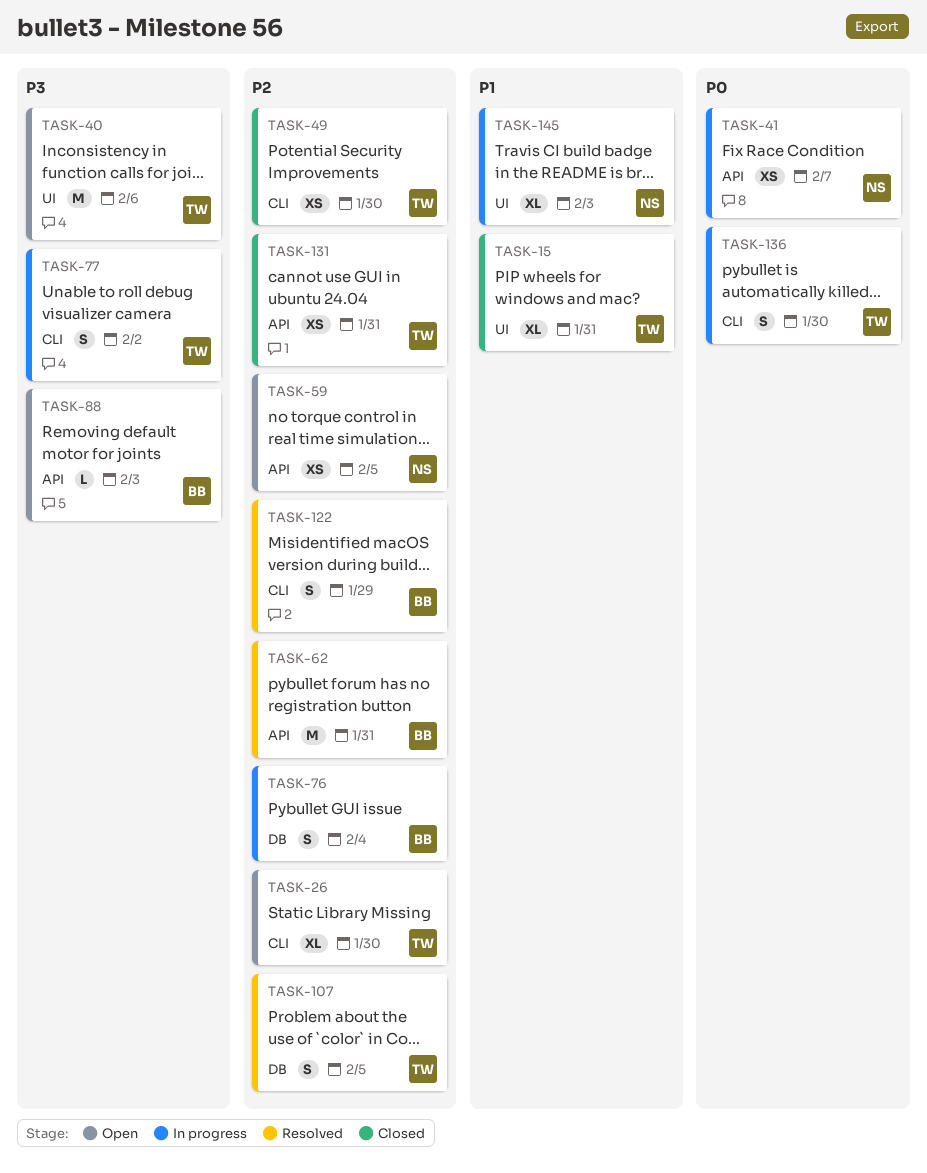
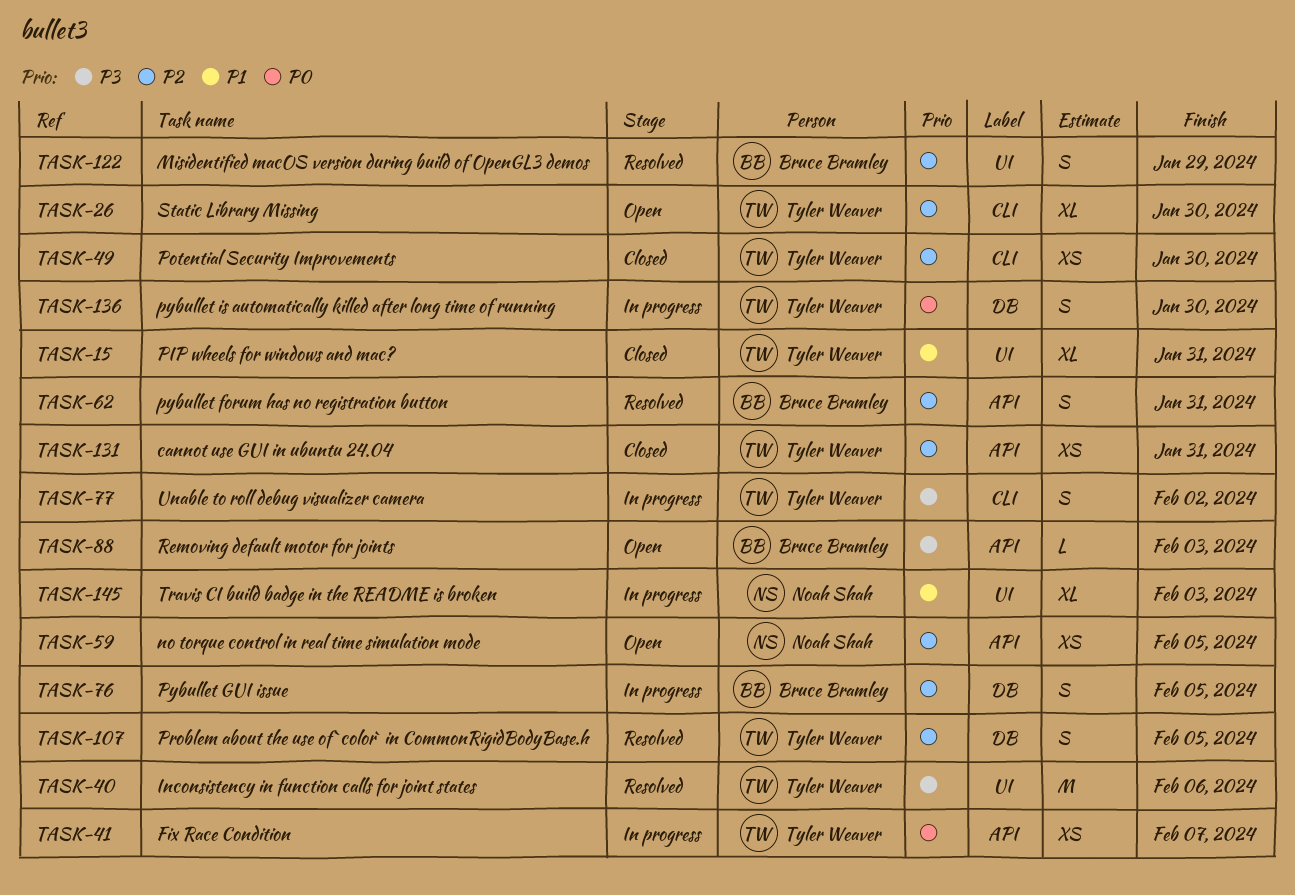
TASK-40, status: Open -> Resolved
TASK-41, owner: Noah Shah -> Tyler Weaver
TASK-62, estimate: M -> S
TASK-76, due: Feb 4 -> Feb 5
TASK-122, label: CLI -> UI
TASK-136, label: CLI -> DB

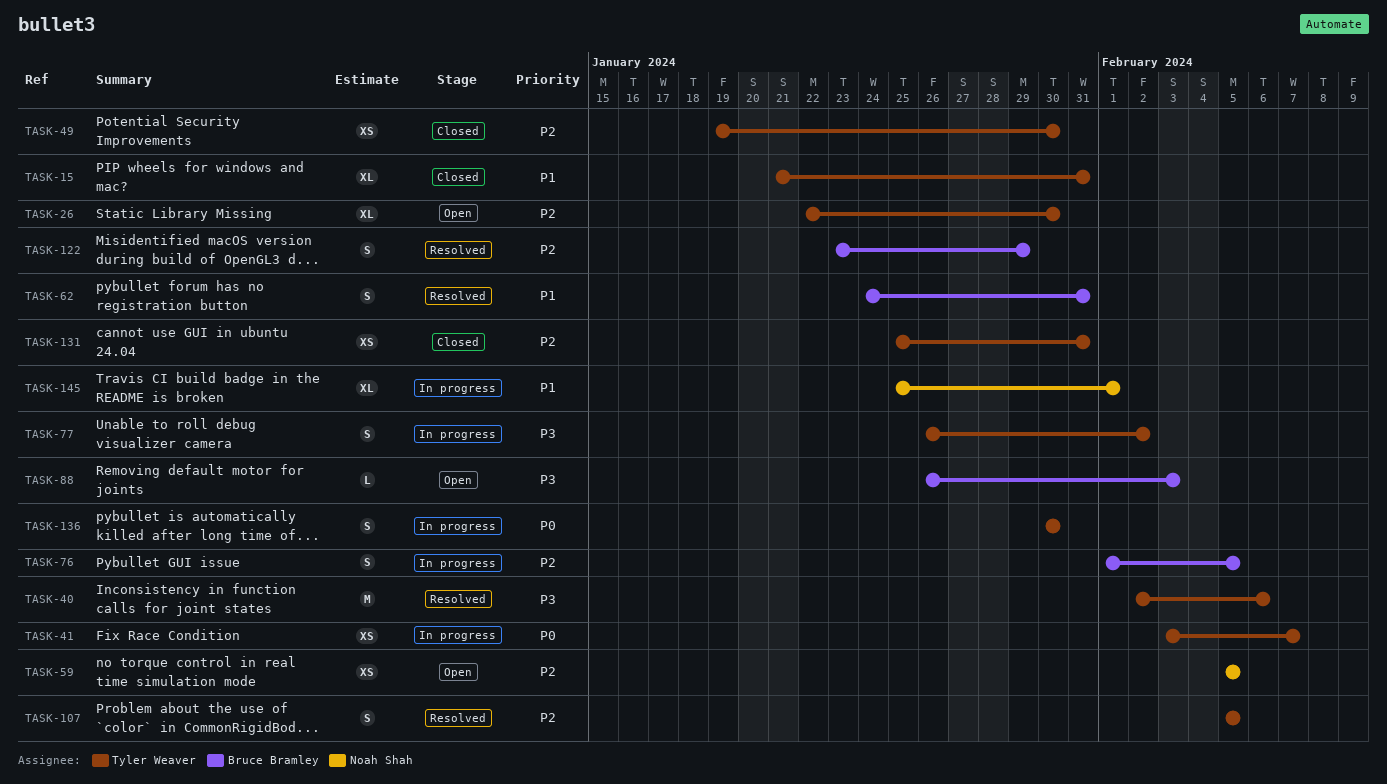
TASK-62, priority: P2 -> P1
TASK-145, due: Feb 3 -> Feb 1

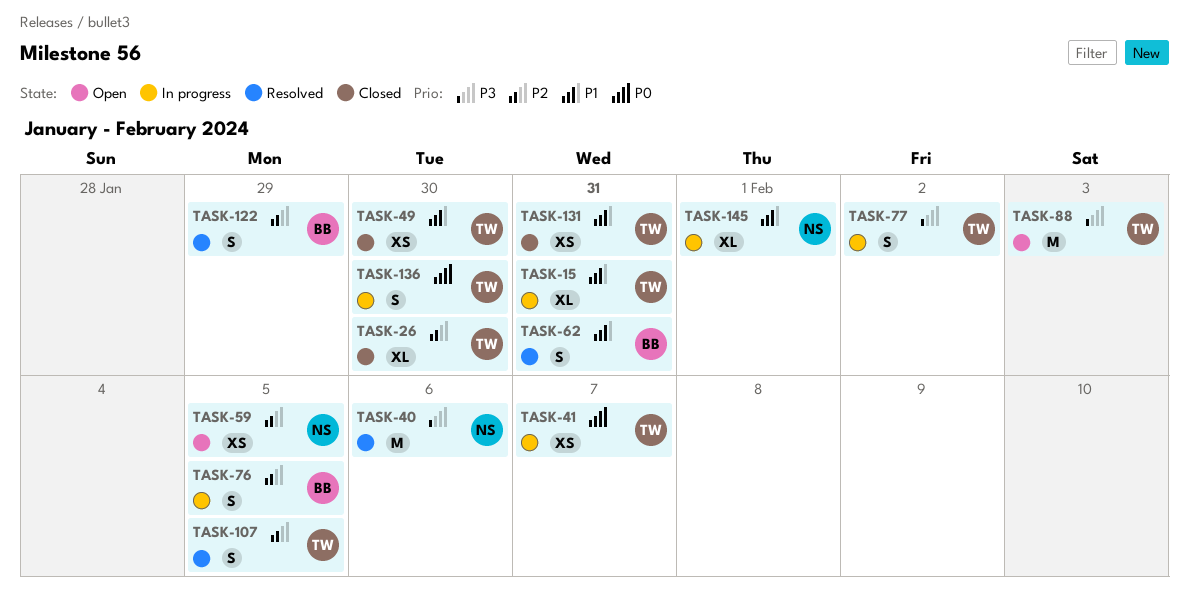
TASK-15, status: Closed -> In progress
TASK-26, status: Open -> Closed
TASK-40, owner: Tyler Weaver -> Noah Shah
TASK-49, priority: P2 -> P1
TASK-88, owner: Bruce Bramley -> Tyler Weaver
TASK-88, estimate: L -> M
TASK-131, priority: P2 -> P1

